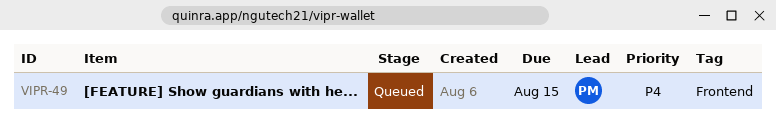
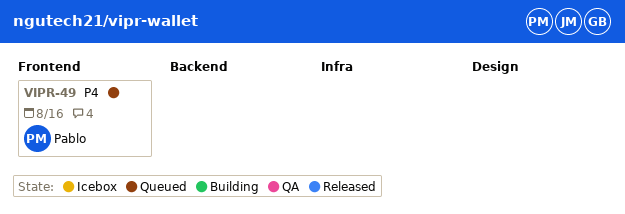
VIPR-49, due: Aug 15 -> Aug 16

